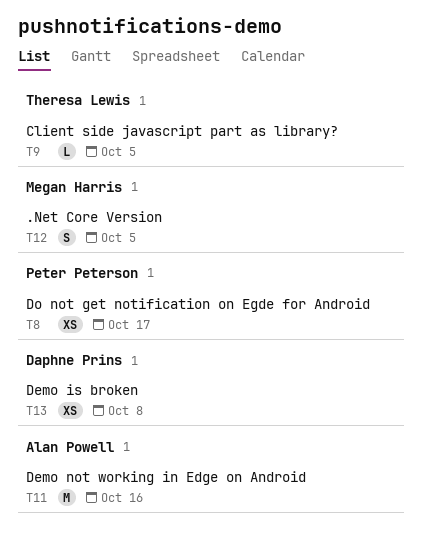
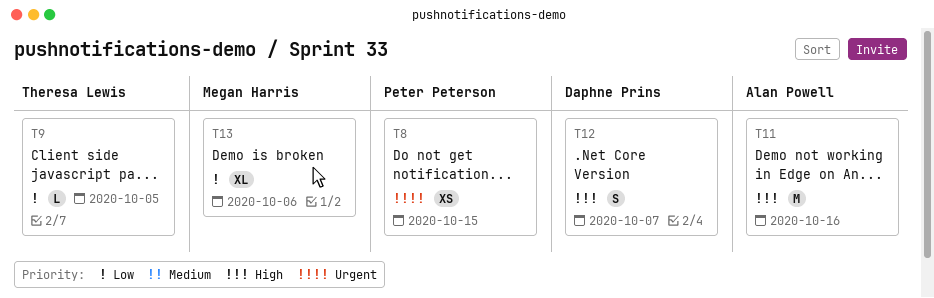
T8, due: Oct 17 -> Oct 15
T12, owner: Megan Harris -> Daphne Prins
T12, due: Oct 5 -> Oct 7
T13, owner: Daphne Prins -> Megan Harris
T13, estimate: XS -> XL
T13, due: Oct 8 -> Oct 6

